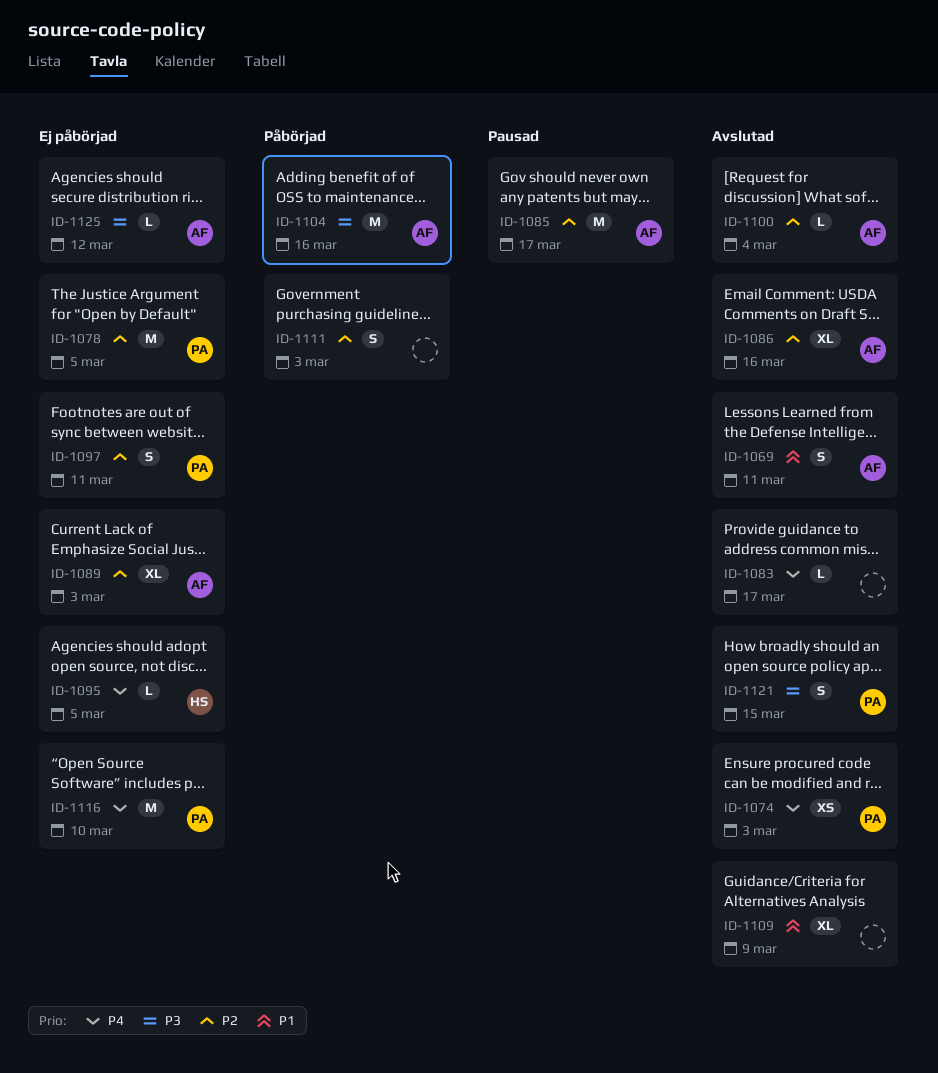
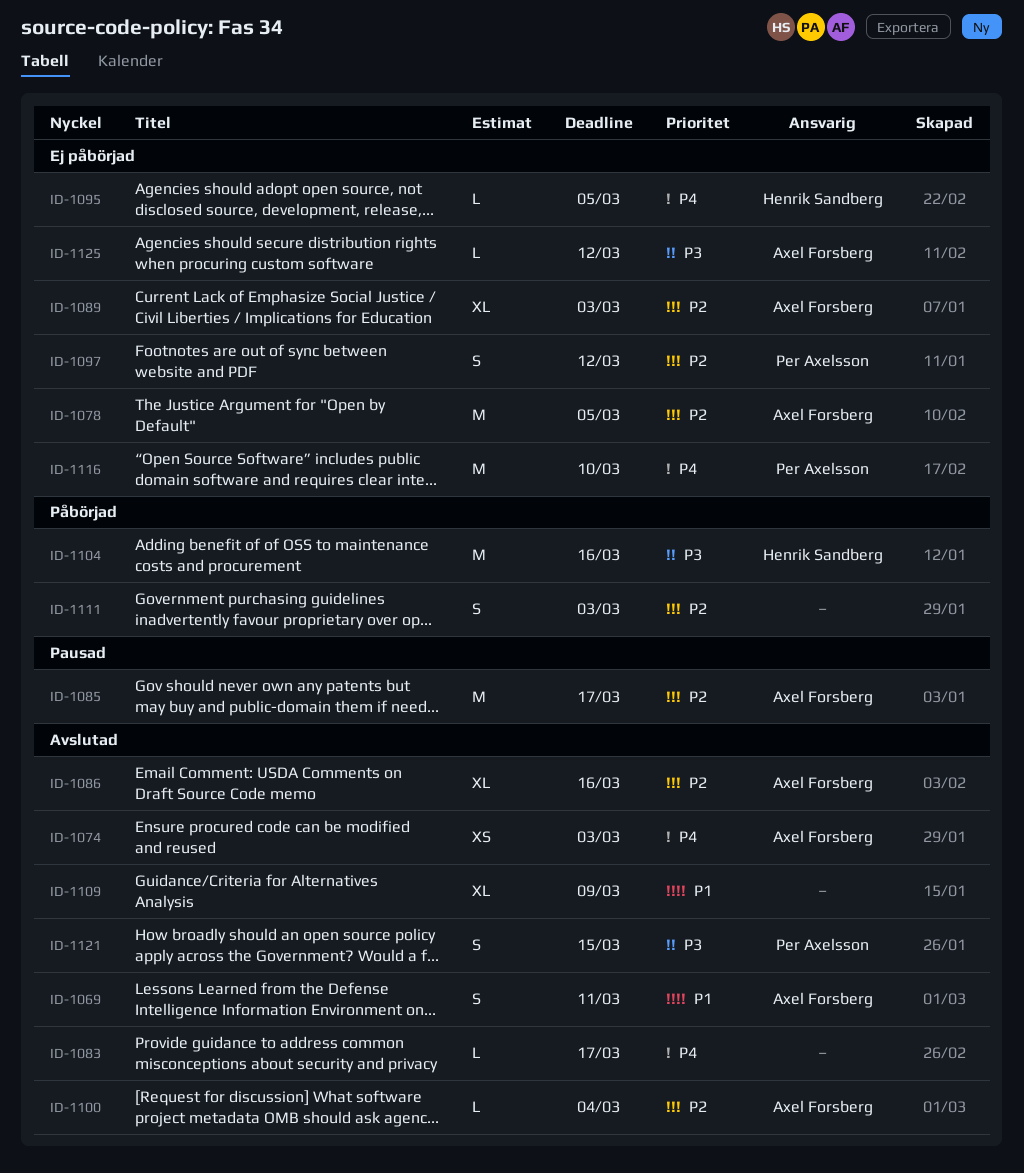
ID-1074, owner: Per Axelsson -> Axel Forsberg
ID-1078, owner: Per Axelsson -> Axel Forsberg
ID-1097, due: Mar 11 -> Mar 12
ID-1104, owner: Axel Forsberg -> Henrik Sandberg

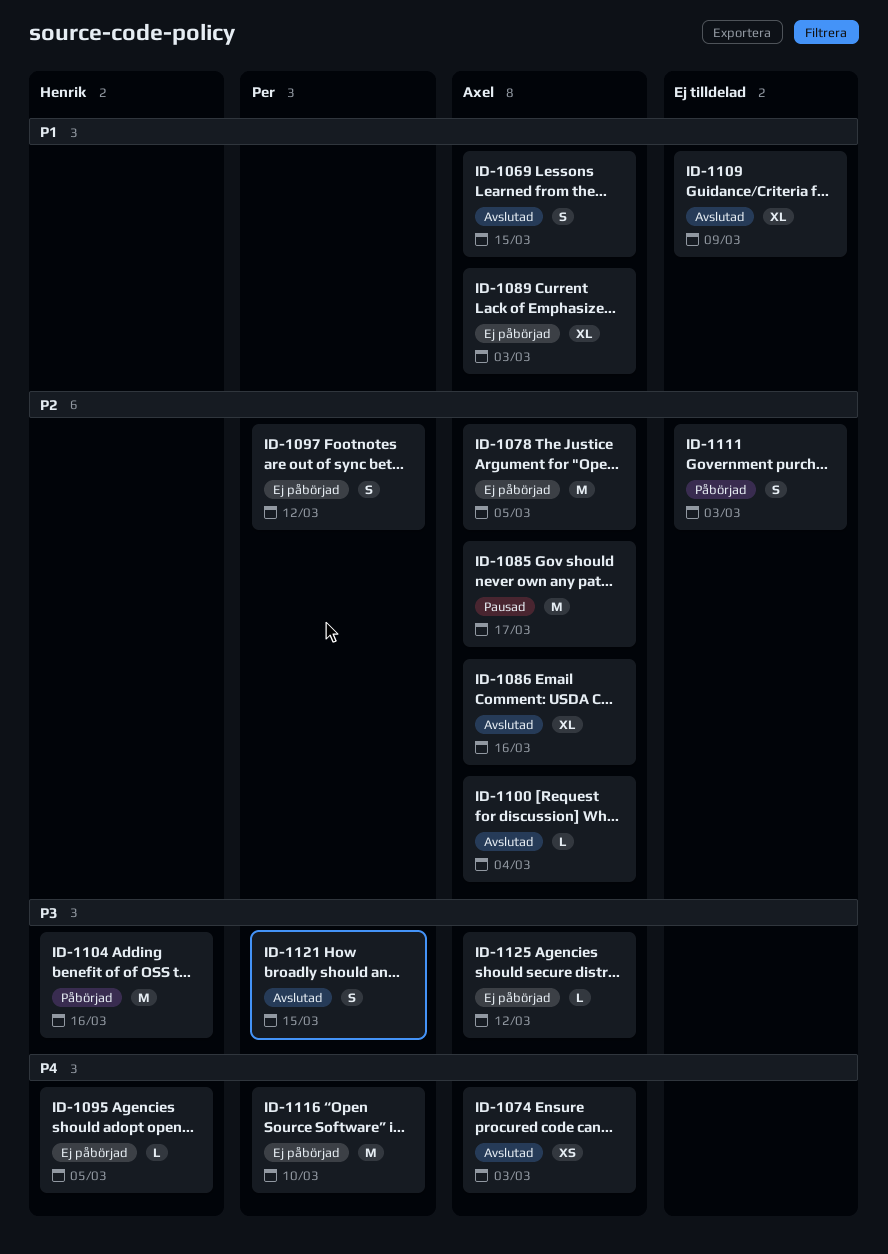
ID-1069, due: Mar 11 -> Mar 15
ID-1083: present -> none
ID-1089, priority: P2 -> P1

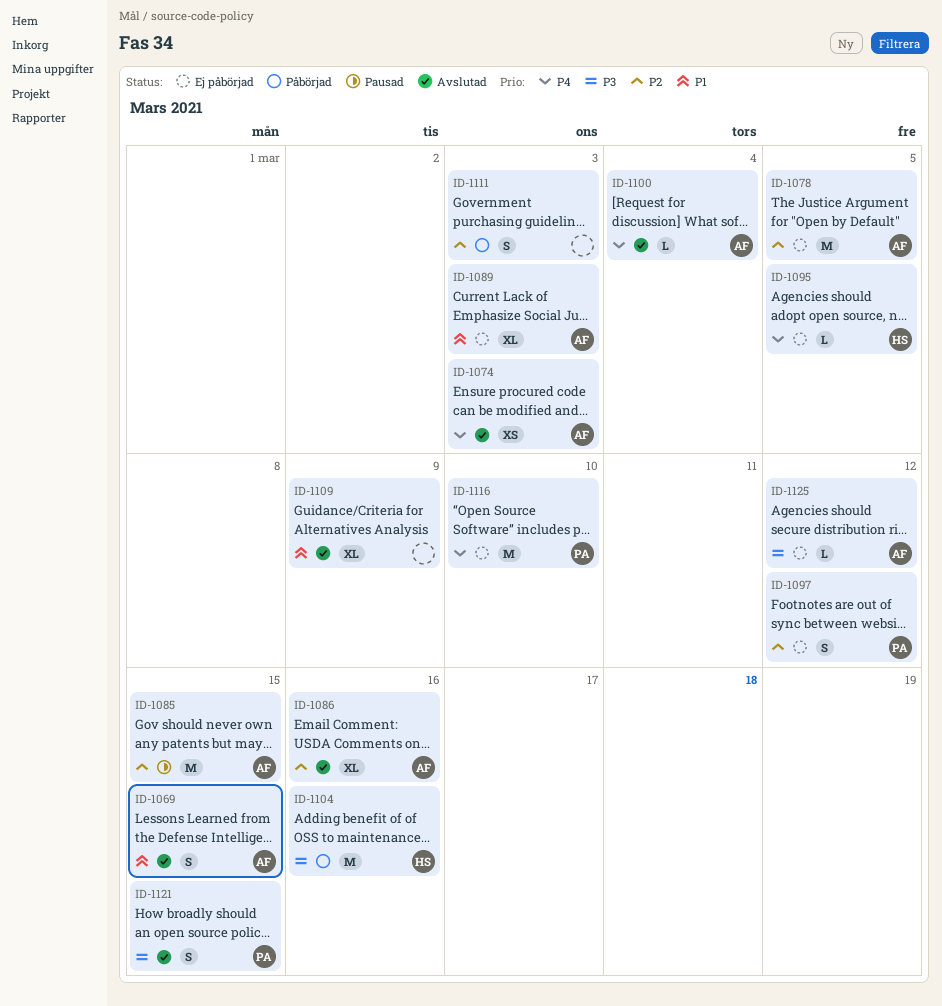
ID-1085, due: Mar 17 -> Mar 15
ID-1100, priority: P2 -> P4

